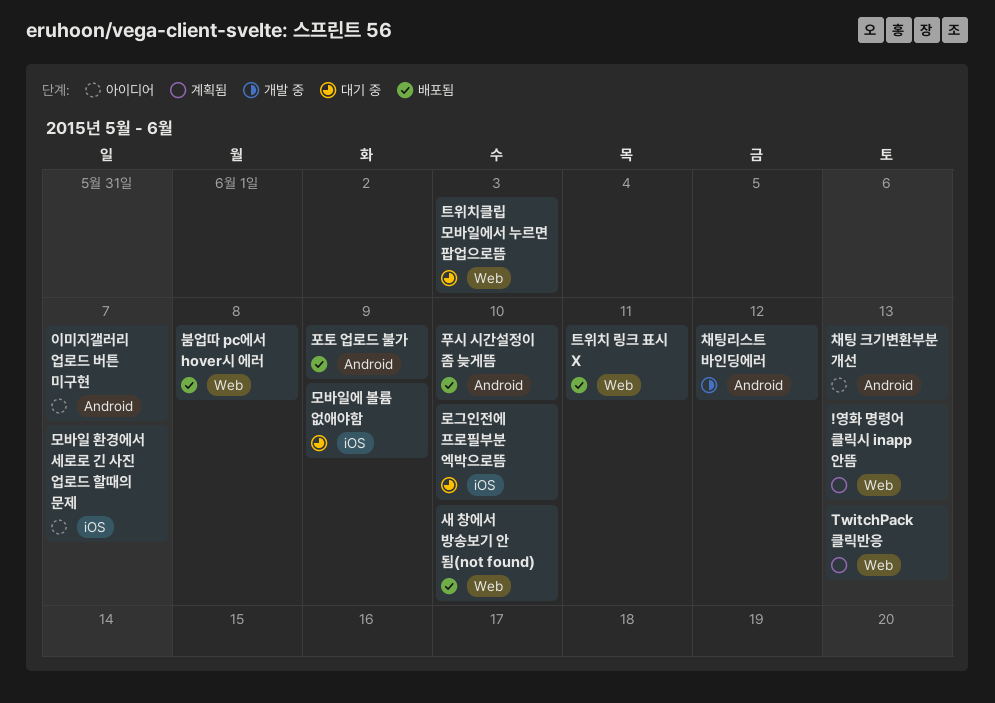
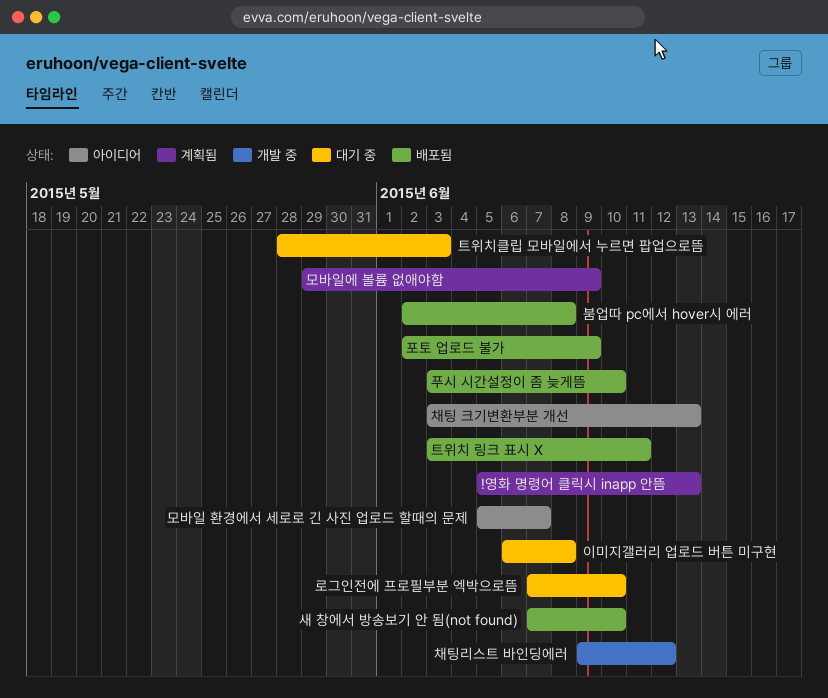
TwitchPack 클릭반응: present -> none
모바일에 볼륨 없애야함, status: 대기 중 -> 계획됨
이미지갤러리 업로드 버튼 미구현, status: 아이디어 -> 대기 중
이미지갤러리 업로드 버튼 미구현, due: Jun 7 -> Jun 8

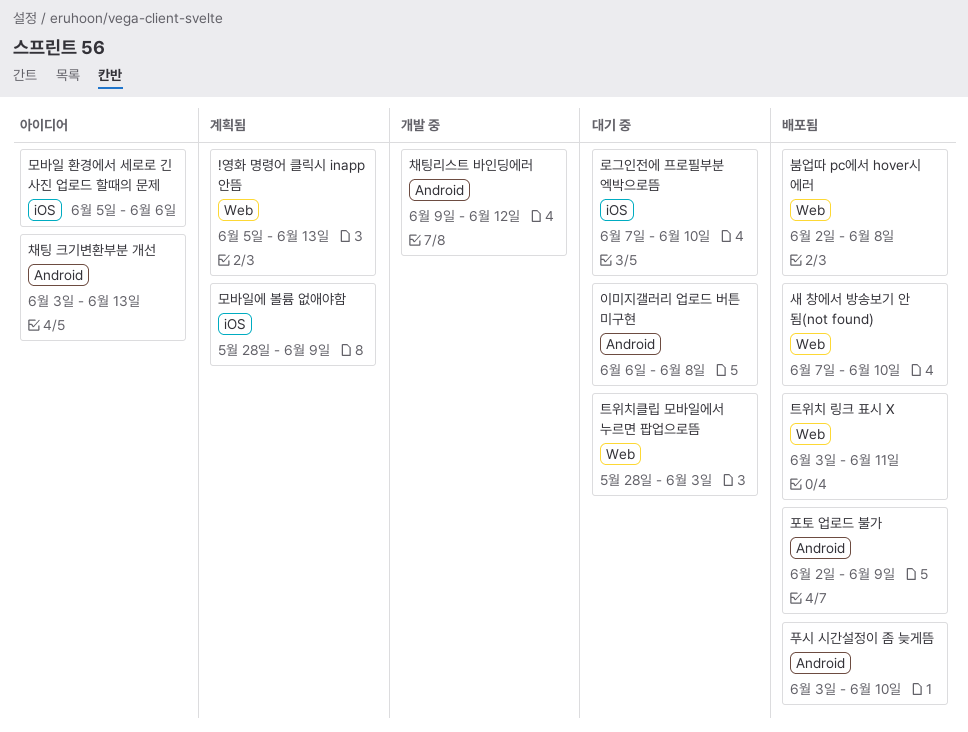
모바일 환경에서 세로로 긴 사진 업로드 할때의 문제, due: Jun 7 -> Jun 6
모바일에 볼륨 없애야함, start: May 29 -> May 28

